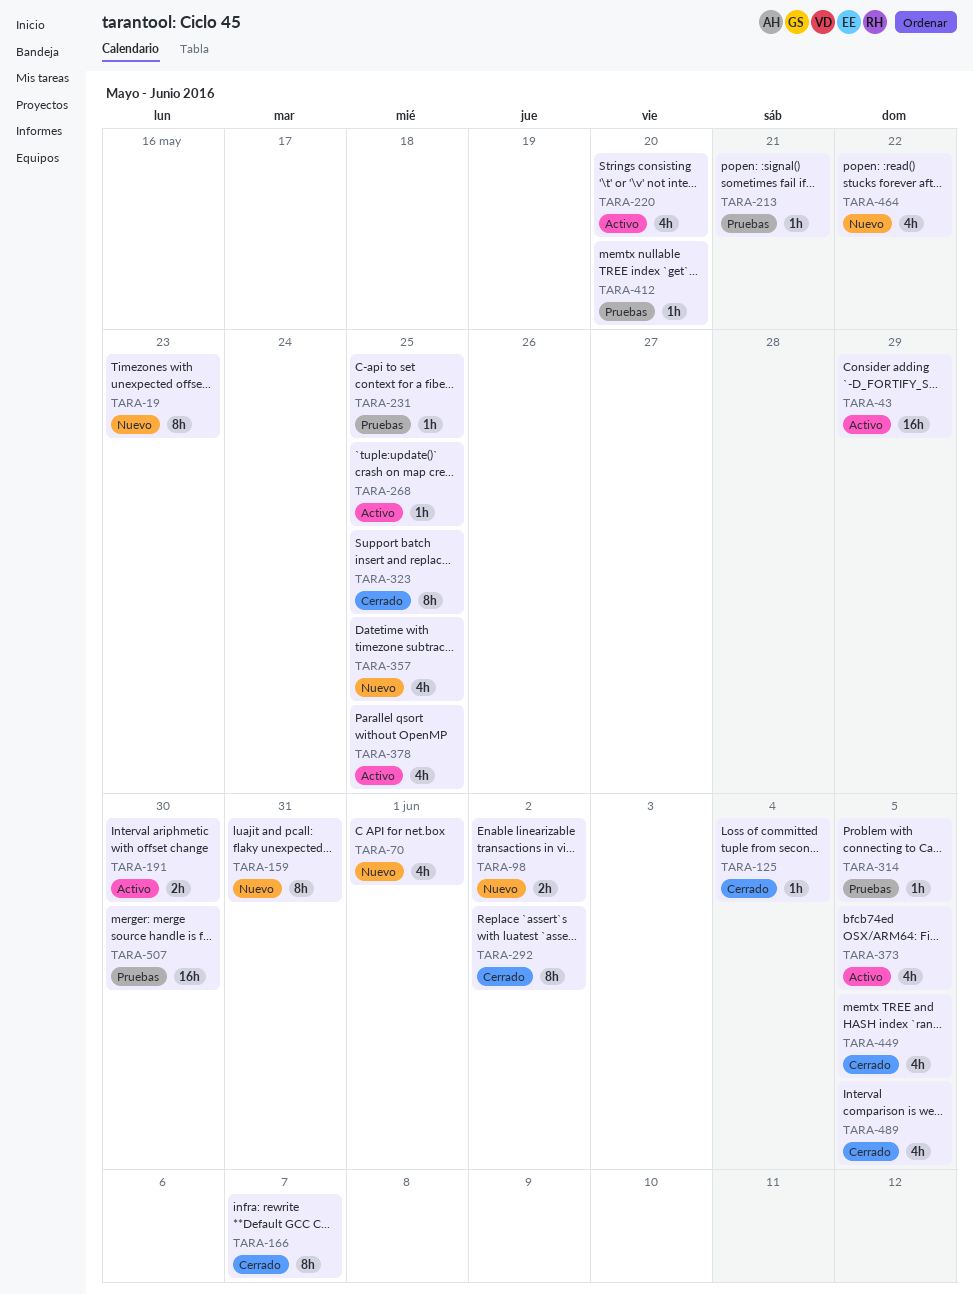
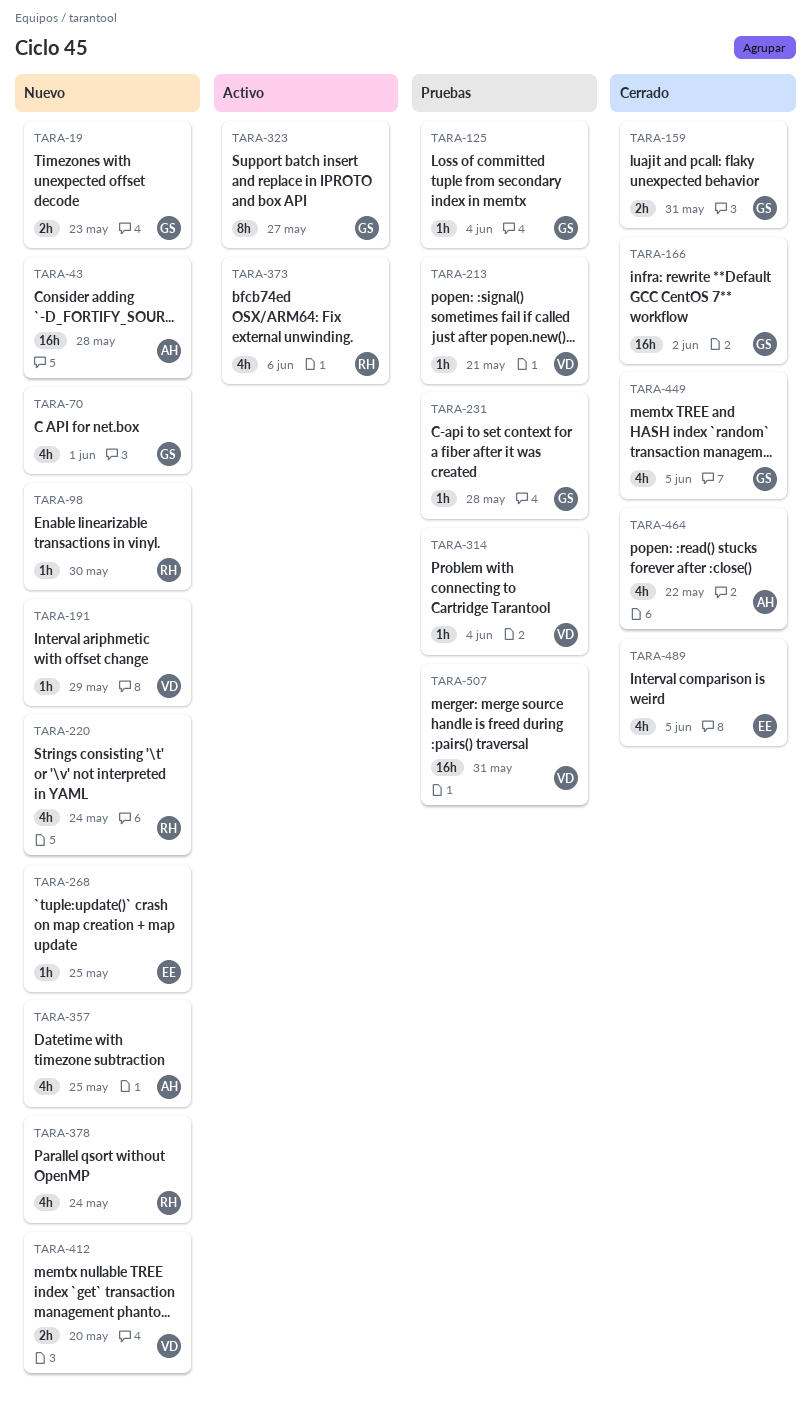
TARA-19, estimate: 8h -> 2h
TARA-43, status: Activo -> Nuevo
TARA-43, due: May 29 -> May 28
TARA-98, estimate: 2h -> 1h
TARA-98, due: Jun 2 -> May 30
TARA-125, status: Cerrado -> Pruebas
TARA-159, status: Nuevo -> Cerrado
TARA-159, estimate: 8h -> 2h
TARA-166, estimate: 8h -> 16h
TARA-166, due: Jun 7 -> Jun 2
TARA-191, status: Activo -> Nuevo
TARA-191, estimate: 2h -> 1h
TARA-191, due: May 30 -> May 29
TARA-220, status: Activo -> Nuevo
TARA-220, due: May 20 -> May 24
TARA-231, due: May 25 -> May 28
TARA-268, status: Activo -> Nuevo
TARA-292: present -> none
TARA-314, due: Jun 5 -> Jun 4
TARA-323, status: Cerrado -> Activo
TARA-323, due: May 25 -> May 27
TARA-373, due: Jun 5 -> Jun 6
TARA-378, status: Activo -> Nuevo
TARA-378, due: May 25 -> May 24
TARA-412, status: Pruebas -> Nuevo
TARA-412, estimate: 1h -> 2h
TARA-464, status: Nuevo -> Cerrado
TARA-507, due: May 30 -> May 31

